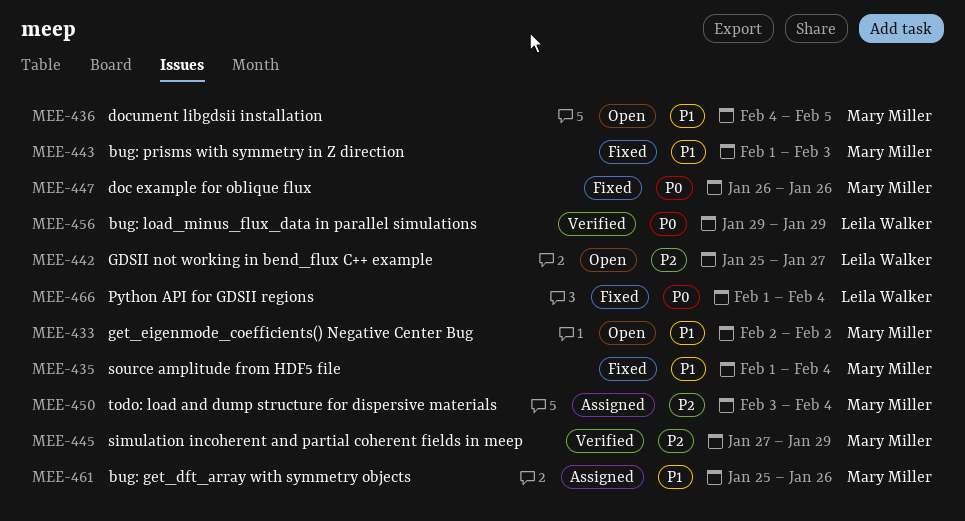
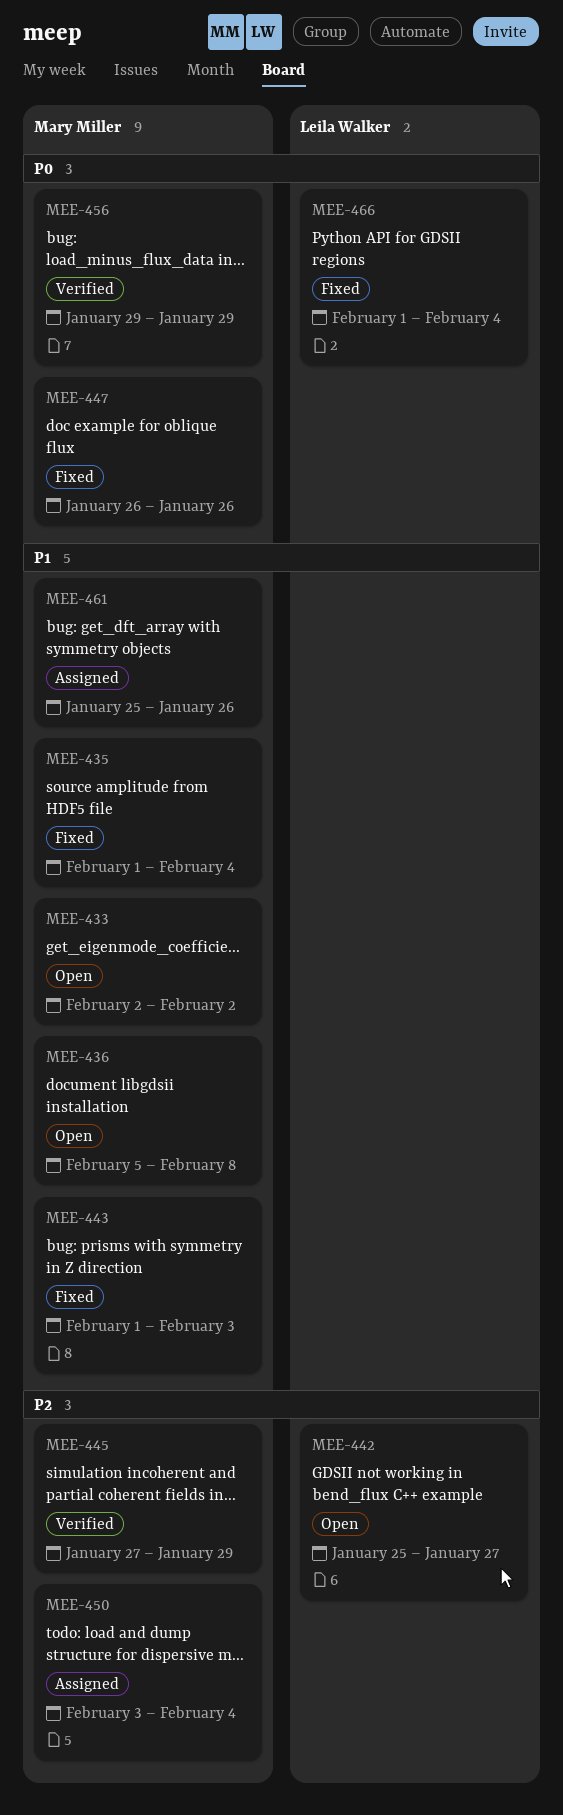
MEE-436, start: Feb 4 -> Feb 5
MEE-436, due: Feb 5 -> Feb 8
MEE-456, owner: Leila Walker -> Mary Miller

